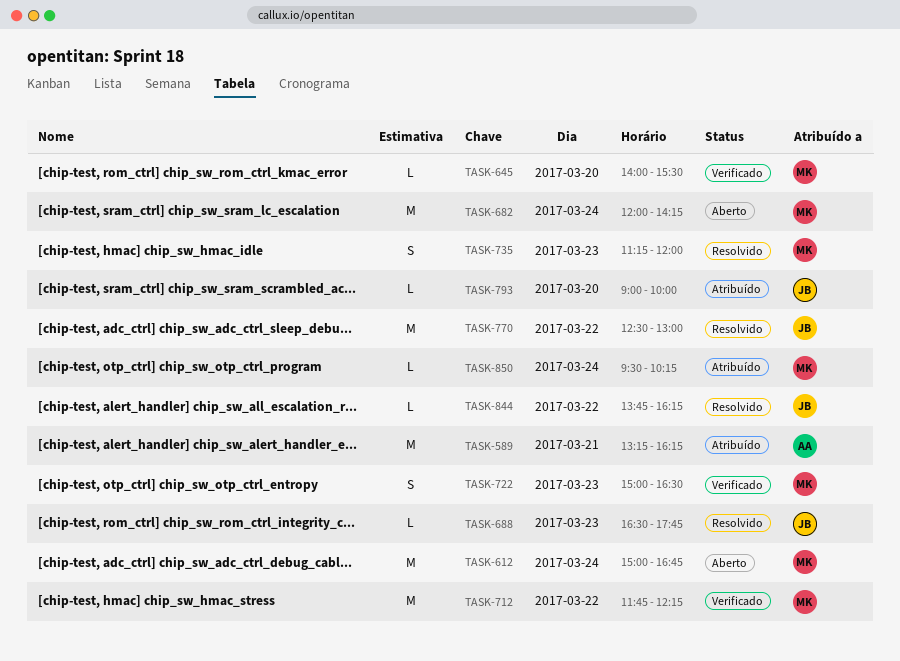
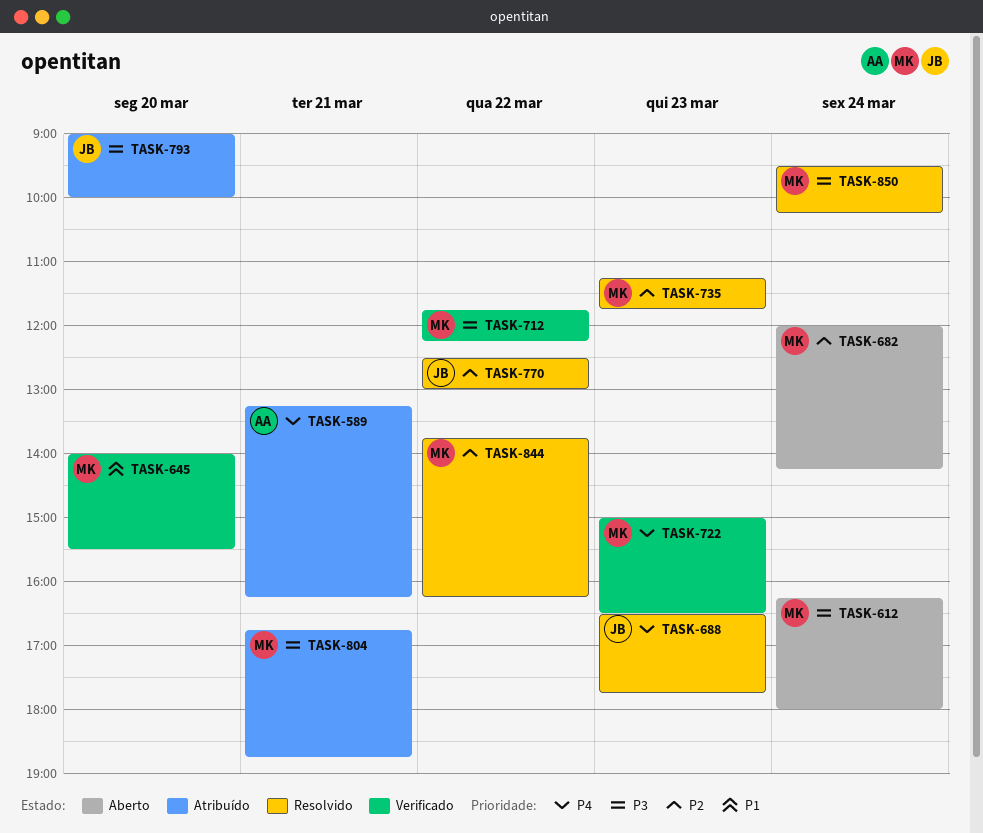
TASK-612, begins: 15:00 -> 16:15
TASK-612, ends: 16:45 -> 18:00
TASK-735, ends: 12:00 -> 11:45
TASK-804: none -> present
TASK-844, owner: JB -> MK
TASK-850, status: Atribuído -> Resolvido

